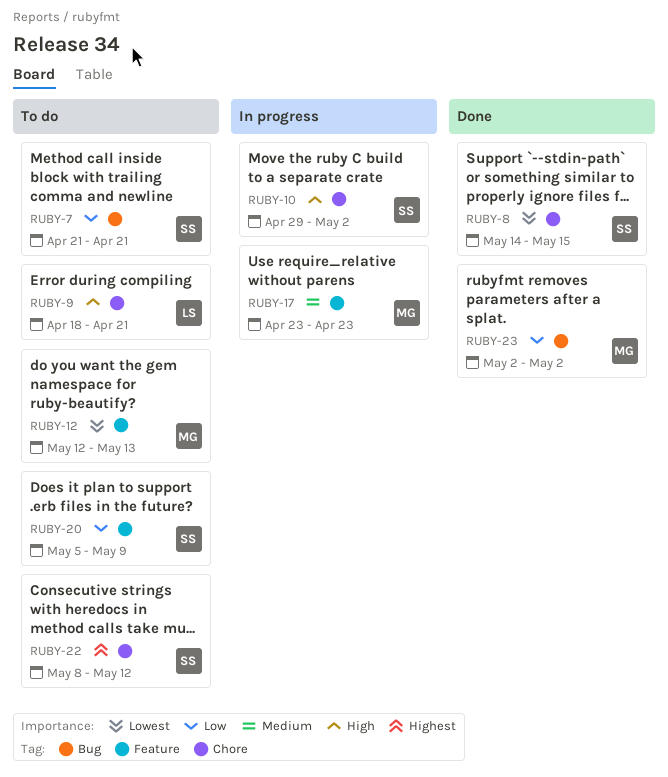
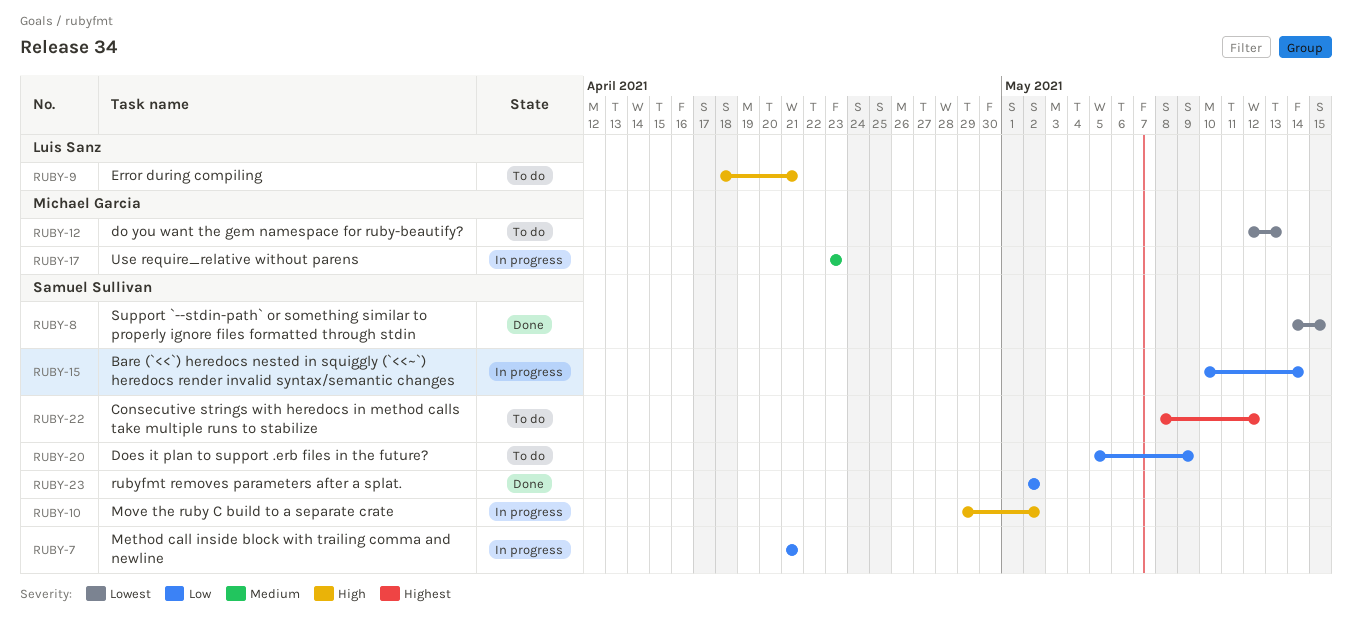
RUBY-7, status: To do -> In progress
RUBY-15: none -> present
RUBY-23, owner: Michael Garcia -> Samuel Sullivan

